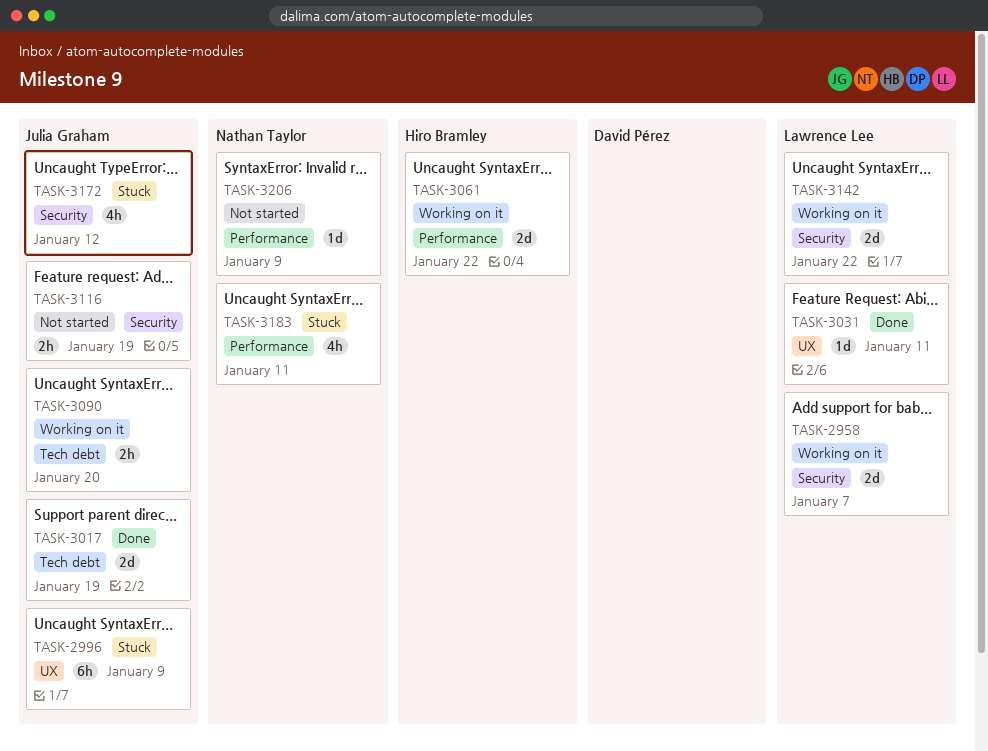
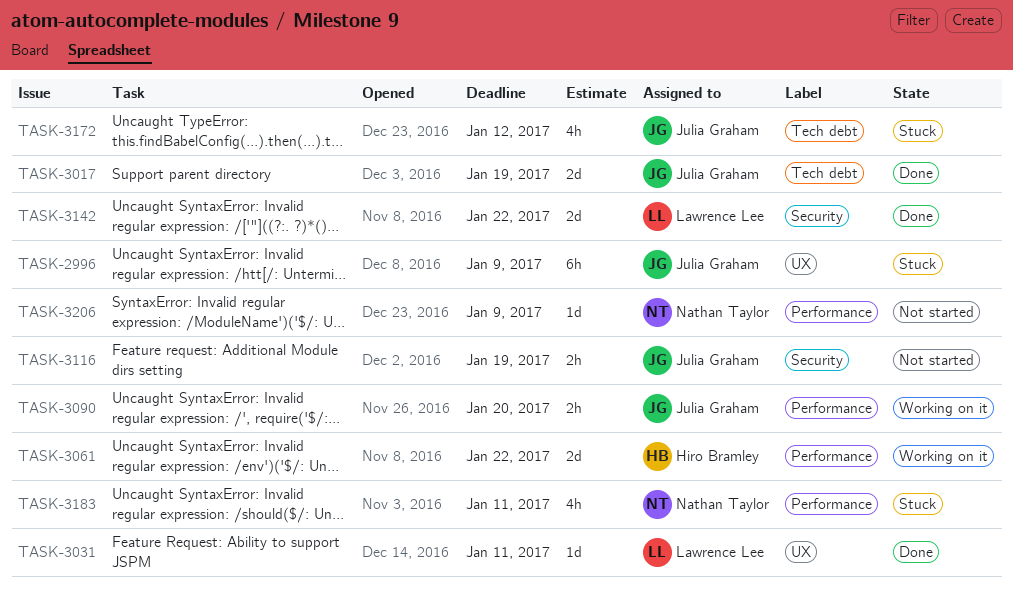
TASK-2958: present -> none
TASK-3090, label: Tech debt -> Performance
TASK-3142, status: Working on it -> Done
TASK-3172, label: Security -> Tech debt

